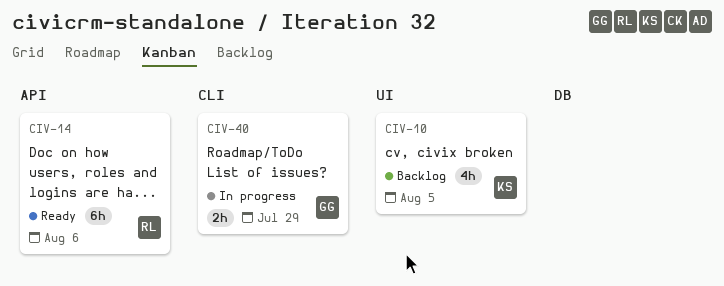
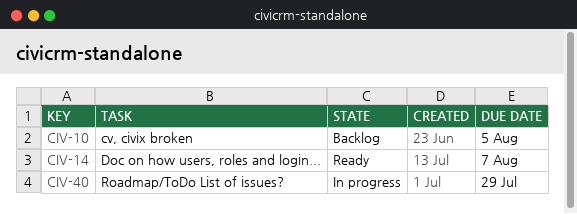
CIV-14, due: Aug 6 -> Aug 7

